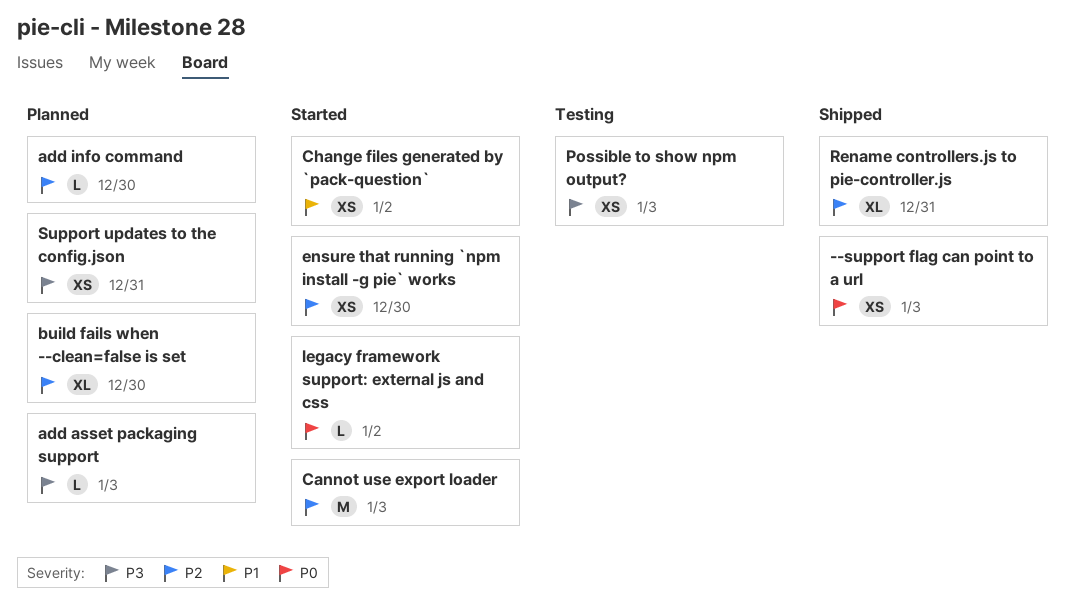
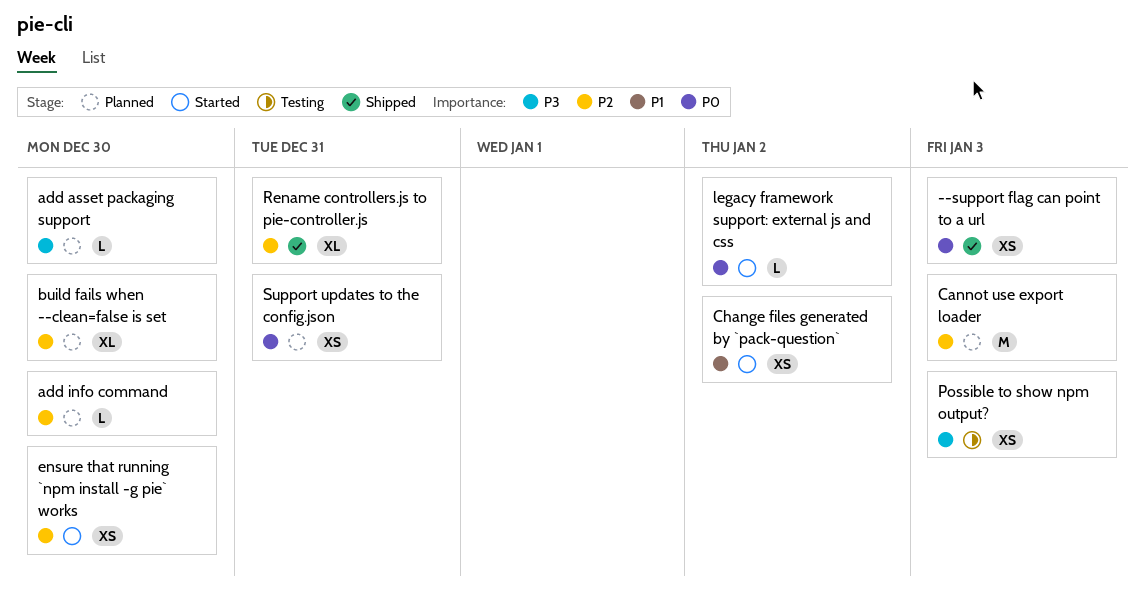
add asset packaging support, due: Jan 3 -> Dec 30
Cannot use export loader, status: Started -> Planned
Support updates to the config.json, priority: P3 -> P0

